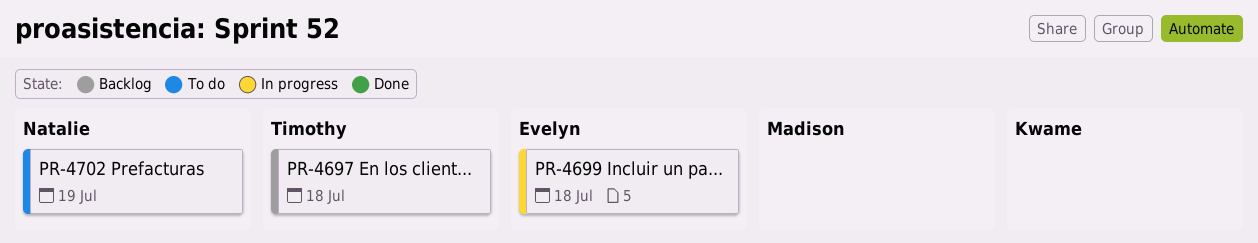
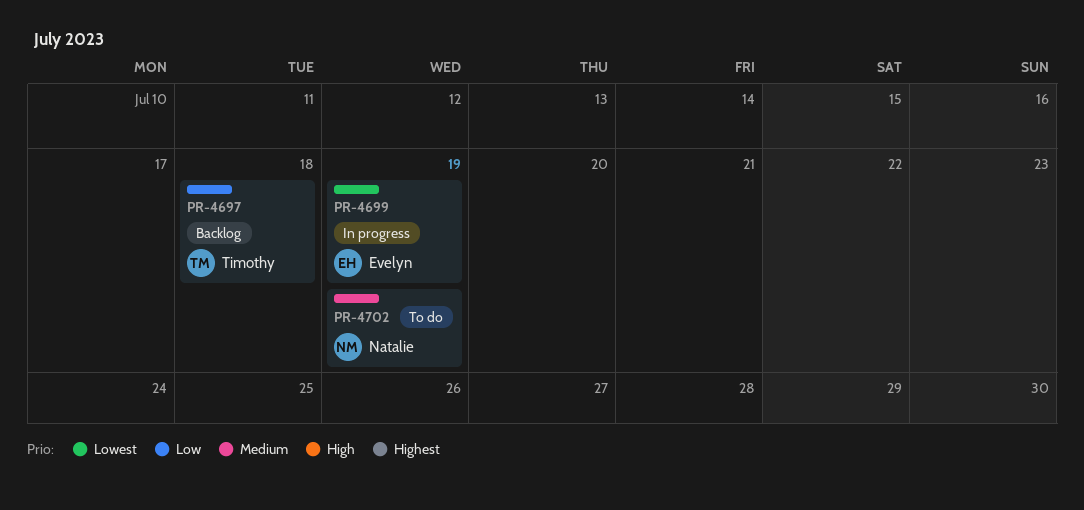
PR-4699, due: Jul 18 -> Jul 19

